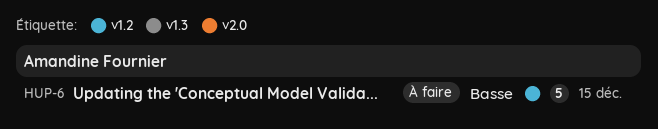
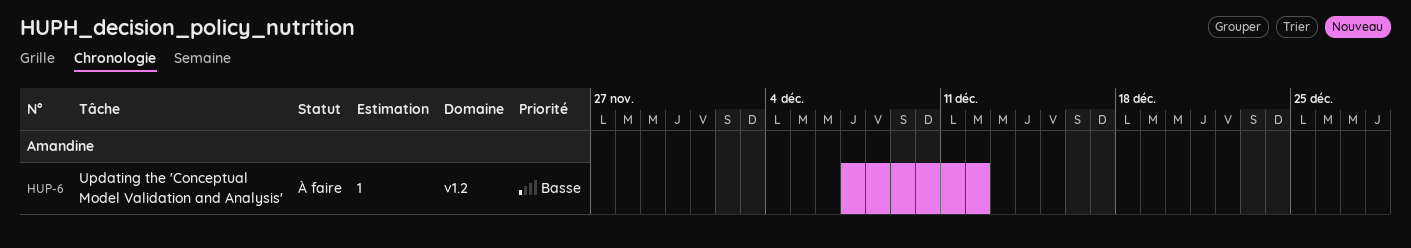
HUP-6, estimate: 5 -> 1
HUP-6, due: Dec 15 -> Dec 12

